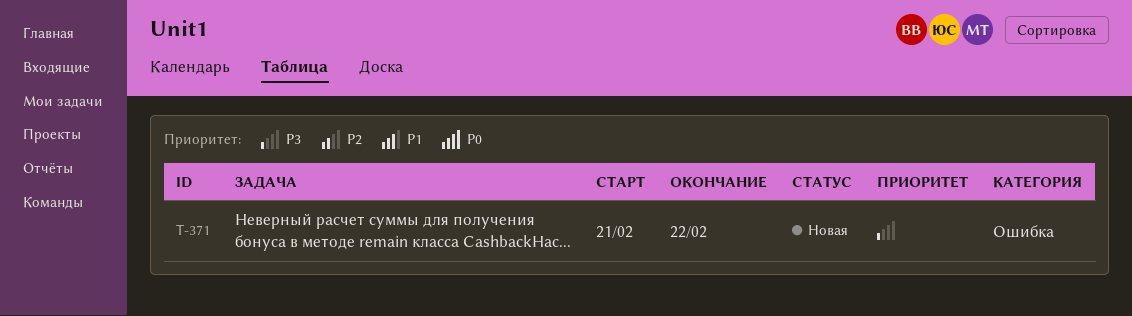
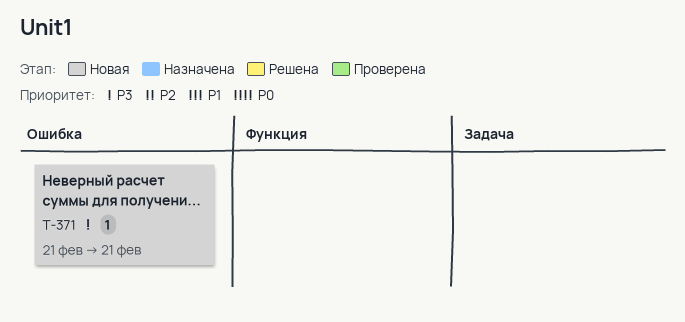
T-371, due: Feb 22 -> Feb 21

